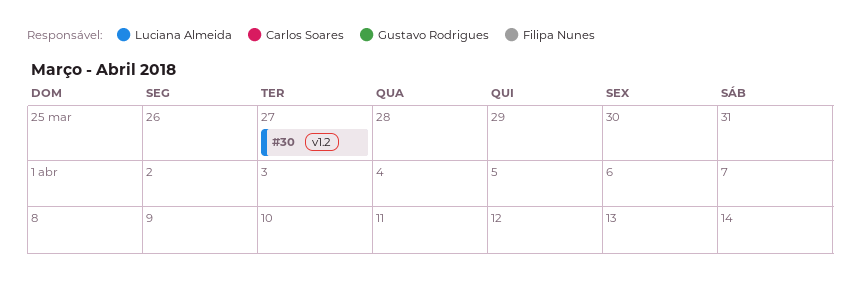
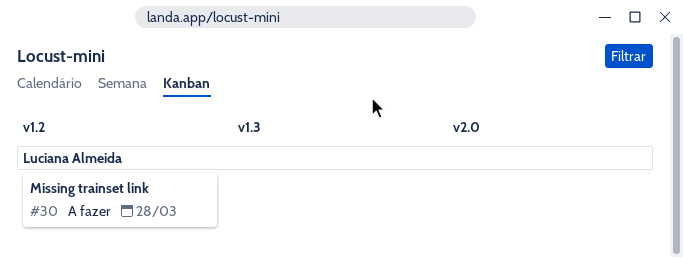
#30, due: Mar 27 -> Mar 28

